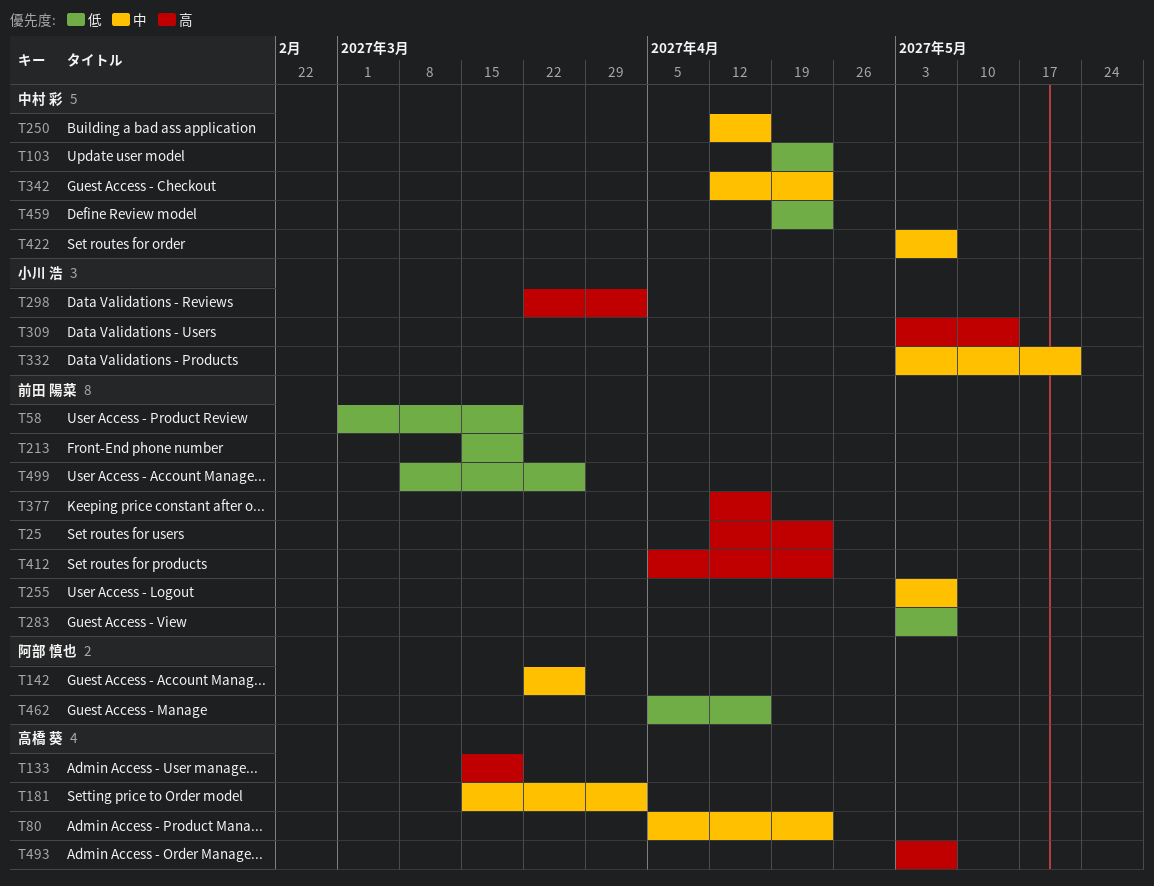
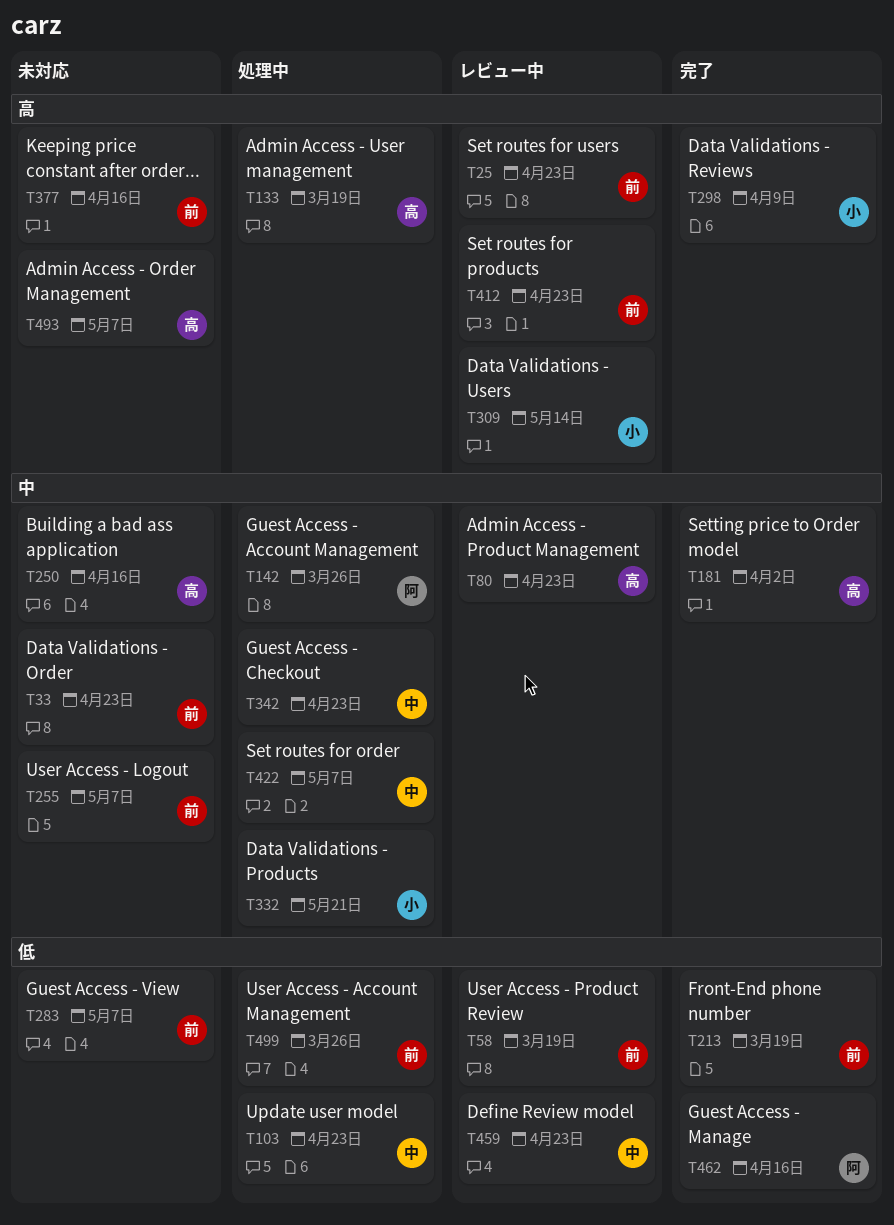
T33: none -> present
T250, owner: 中村 彩 -> 高橋 葵
T298, due: Apr 2 -> Apr 9

